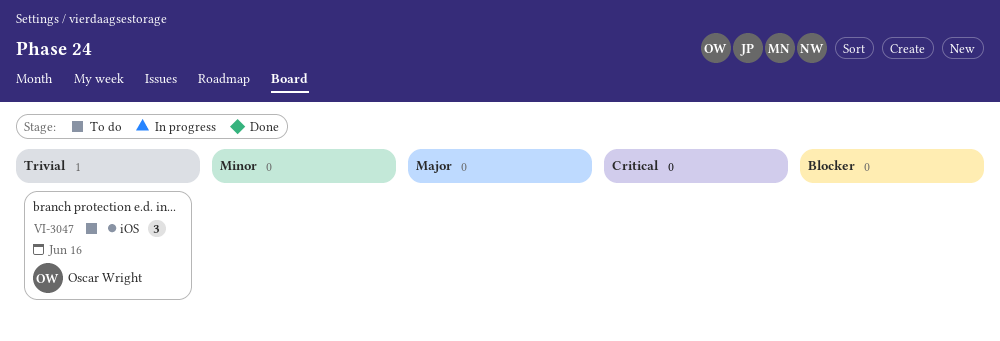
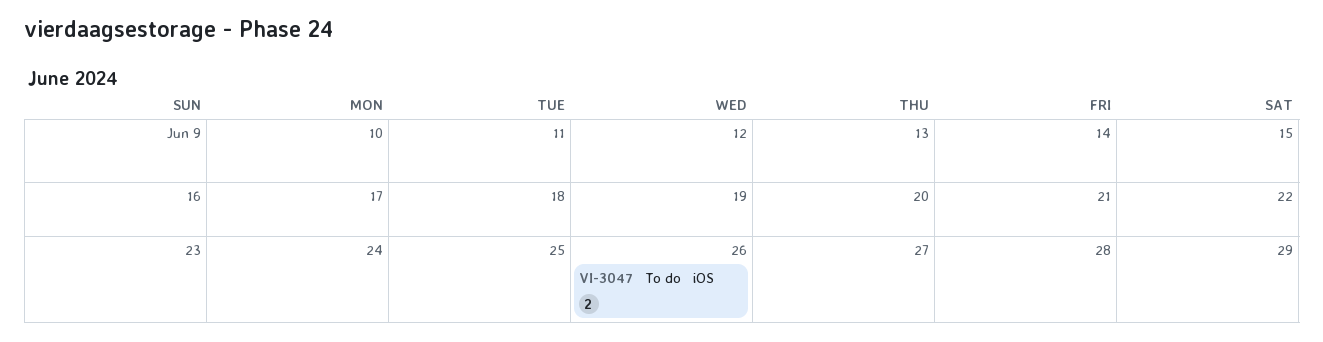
VI-3047, estimate: 3 -> 2
VI-3047, due: Jun 16 -> Jun 26

